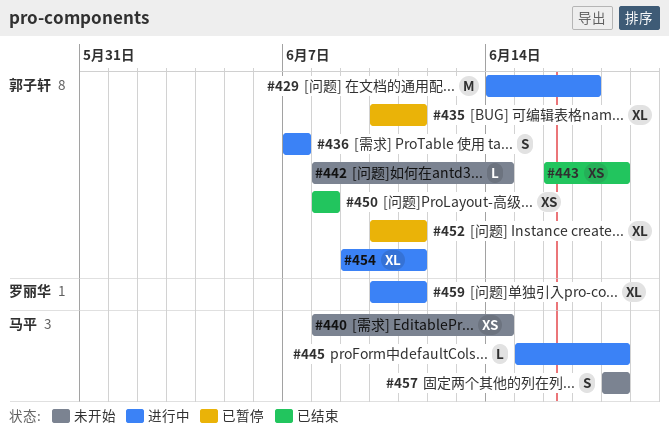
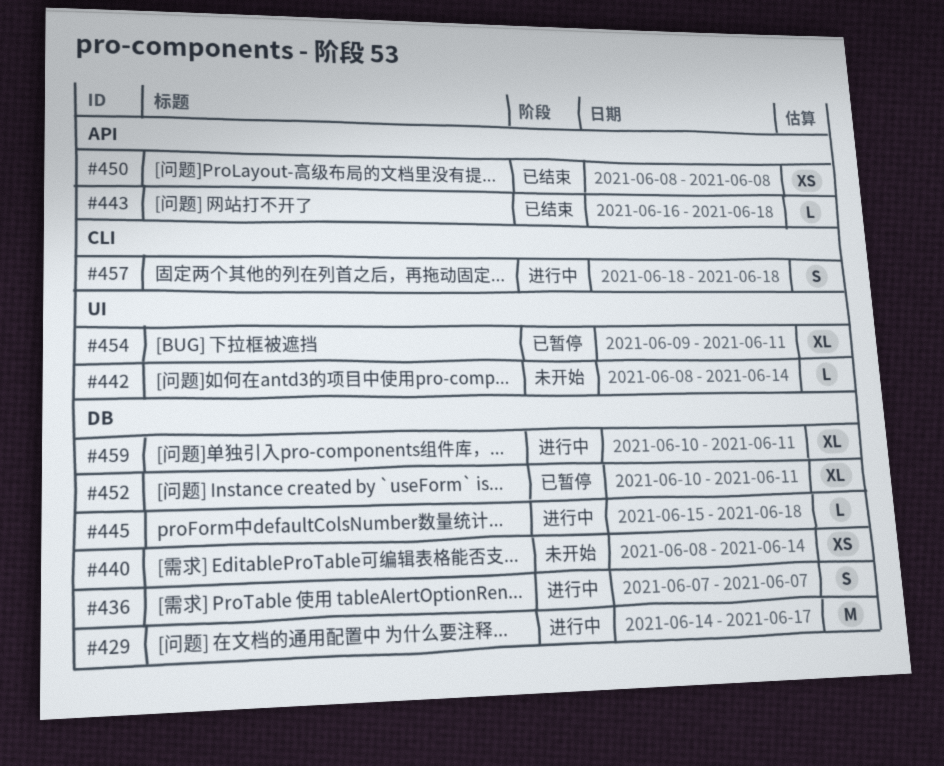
#435: present -> none
#443, estimate: XS -> L
#454, status: 进行中 -> 已暂停
#457, status: 未开始 -> 进行中

